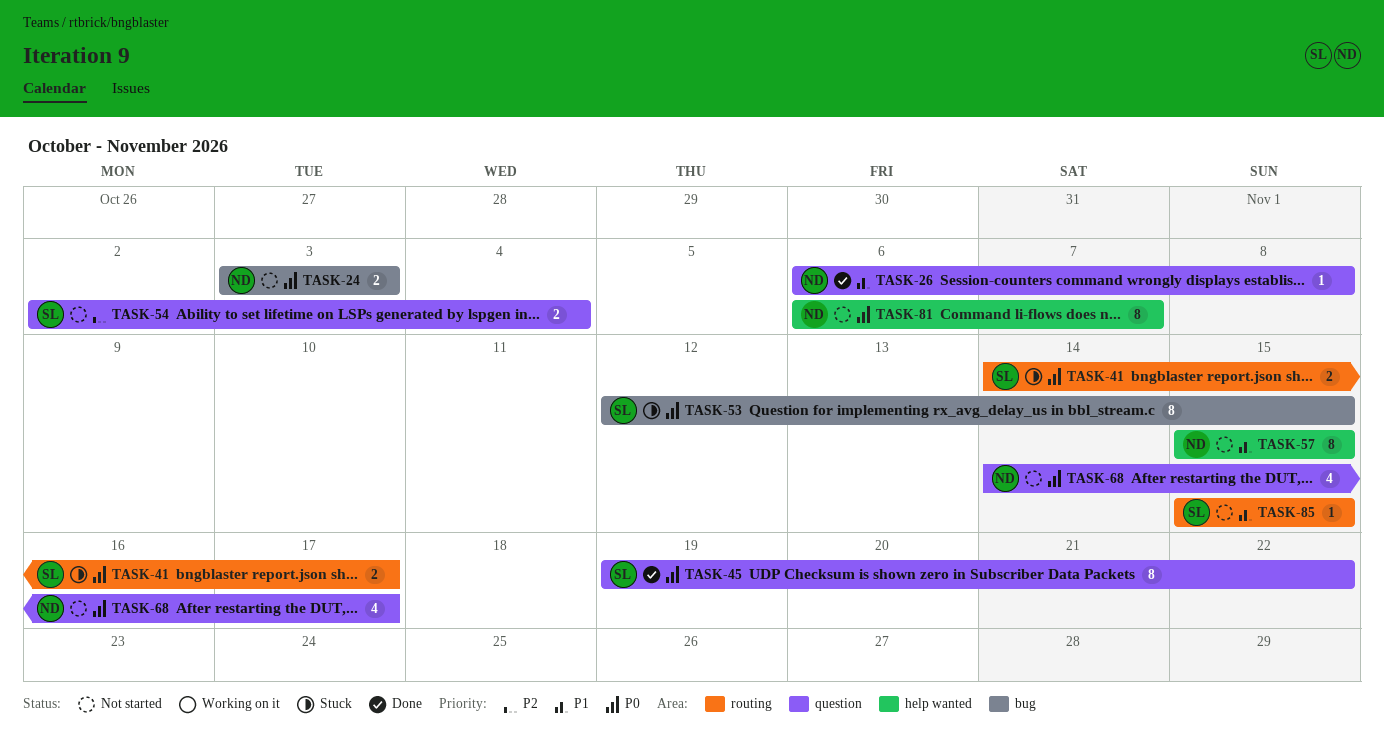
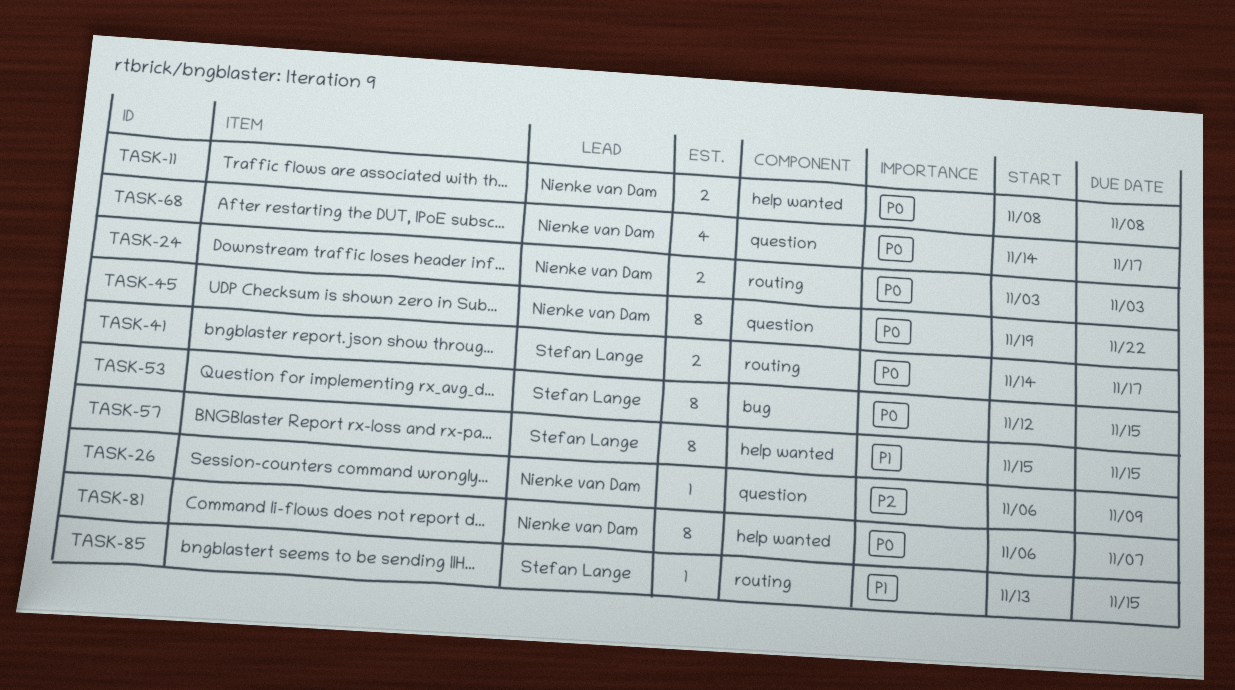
TASK-11: none -> present
TASK-24, label: bug -> routing
TASK-26, priority: P1 -> P2
TASK-26, due: Nov 8 -> Nov 9
TASK-45, owner: Stefan Lange -> Nienke van Dam
TASK-54: present -> none
TASK-57, owner: Nienke van Dam -> Stefan Lange
TASK-85, start: Nov 15 -> Nov 13

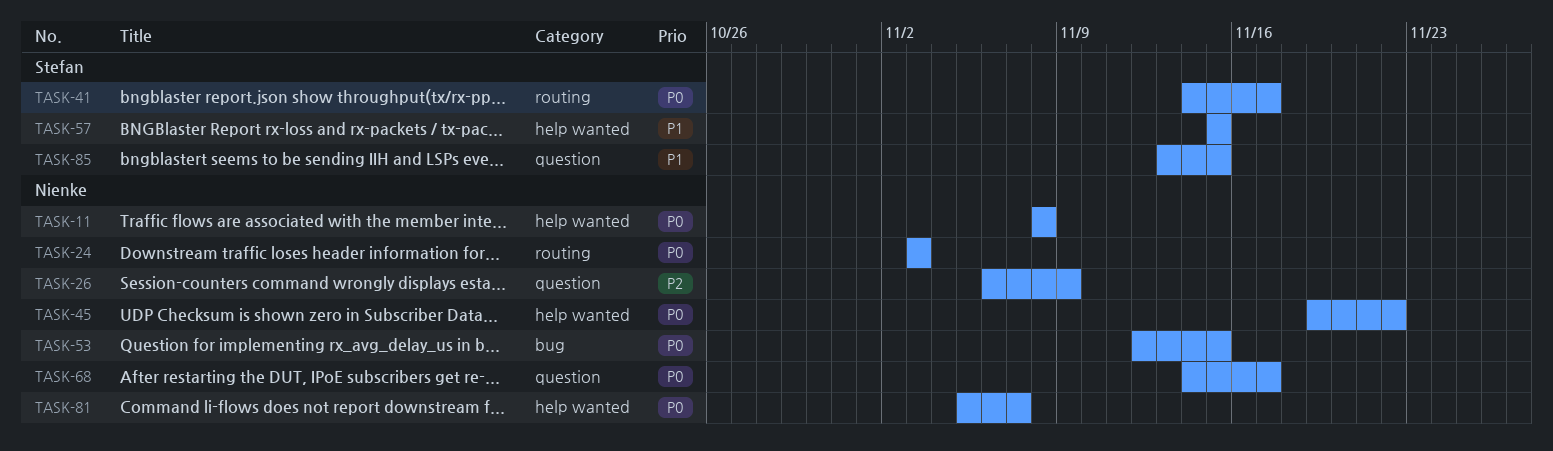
TASK-45, label: question -> help wanted
TASK-53, owner: Stefan Lange -> Nienke van Dam
TASK-81, start: Nov 6 -> Nov 5
TASK-85, label: routing -> question

